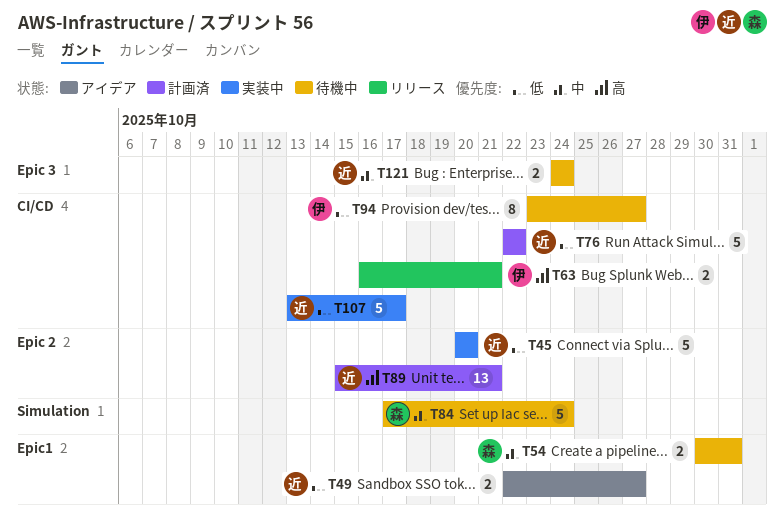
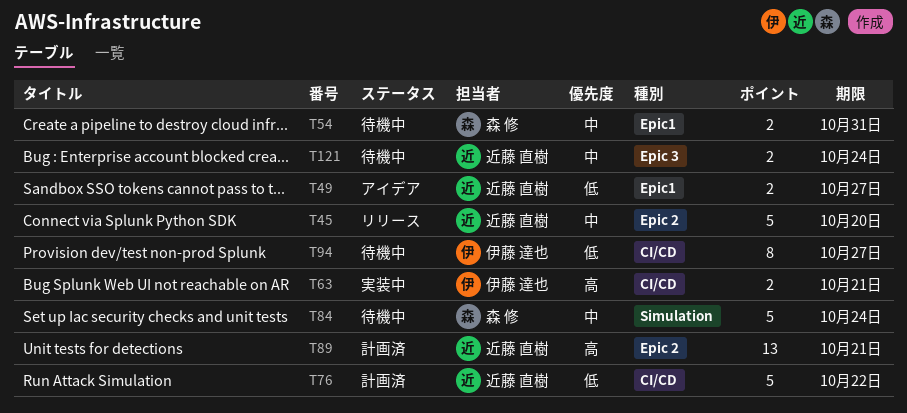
T45, status: 実装中 -> リリース
T45, priority: 低 -> 中
T63, status: リリース -> 実装中
T107: present -> none

